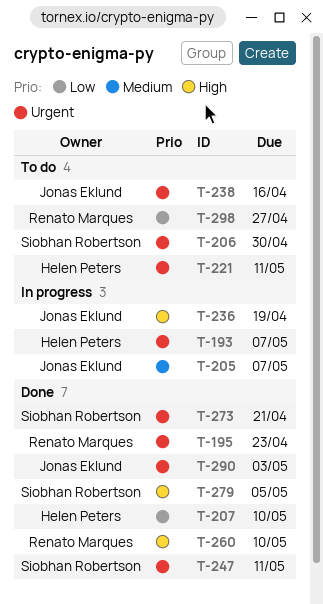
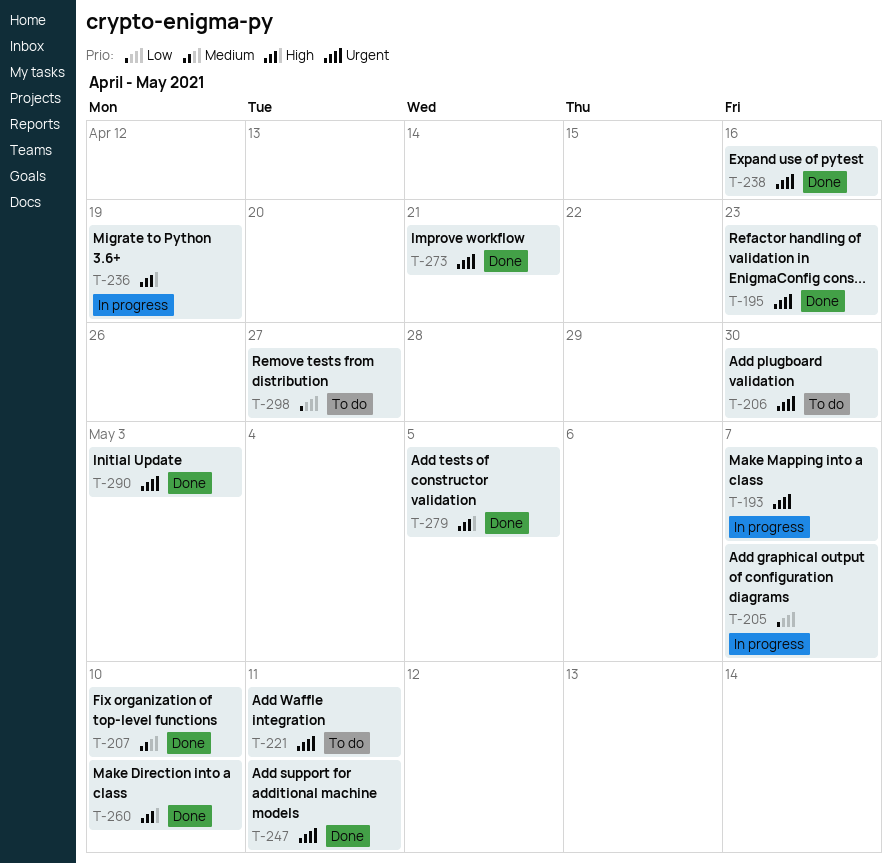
T-205, priority: Medium -> Low
T-207, priority: Low -> Medium
T-238, status: To do -> Done

